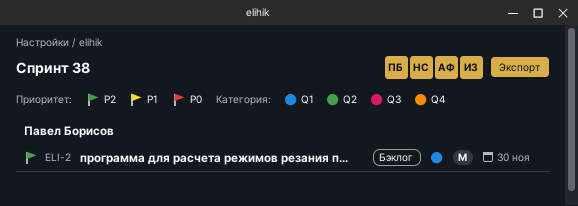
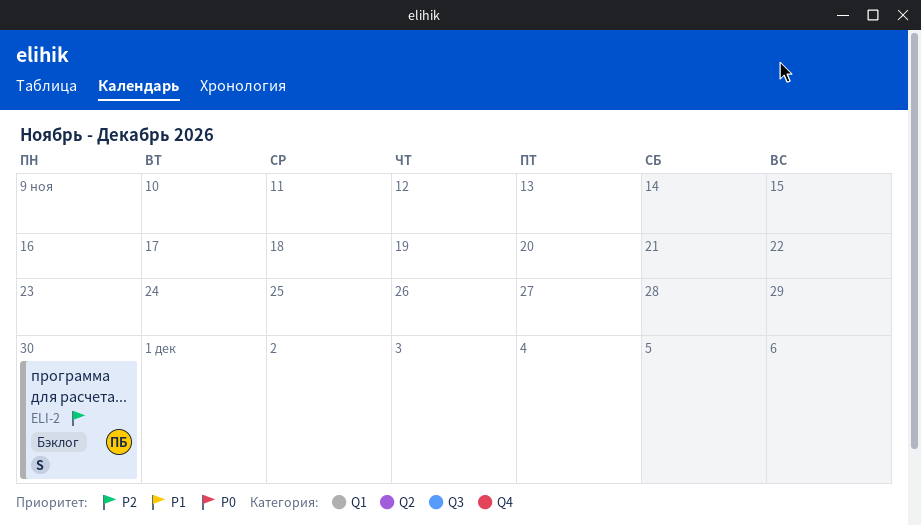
ELI-2, estimate: M -> S

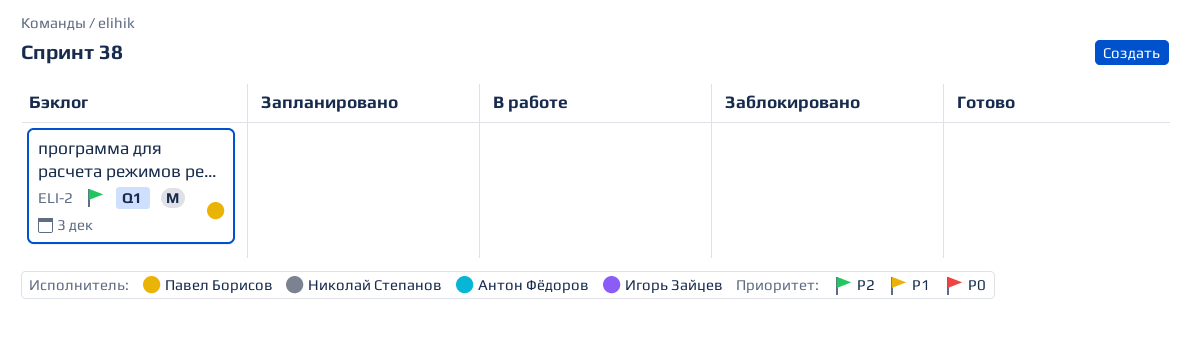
ELI-2, estimate: S -> M
ELI-2, due: Nov 30 -> Dec 3

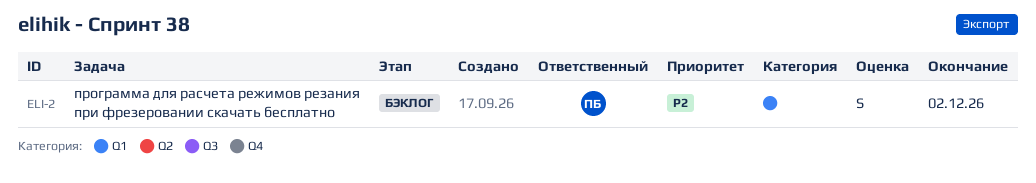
ELI-2, estimate: M -> S
ELI-2, due: Dec 3 -> Dec 2

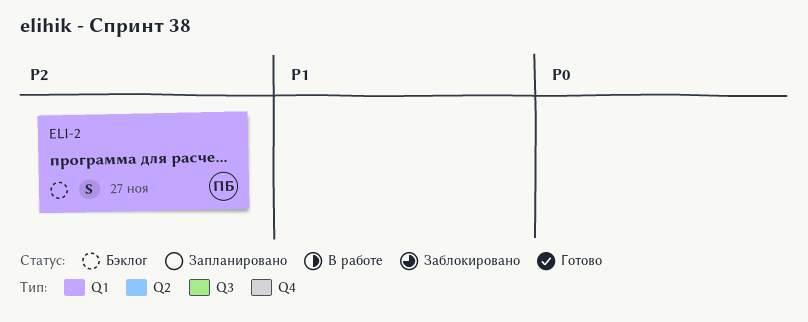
ELI-2, due: Dec 2 -> Nov 27

